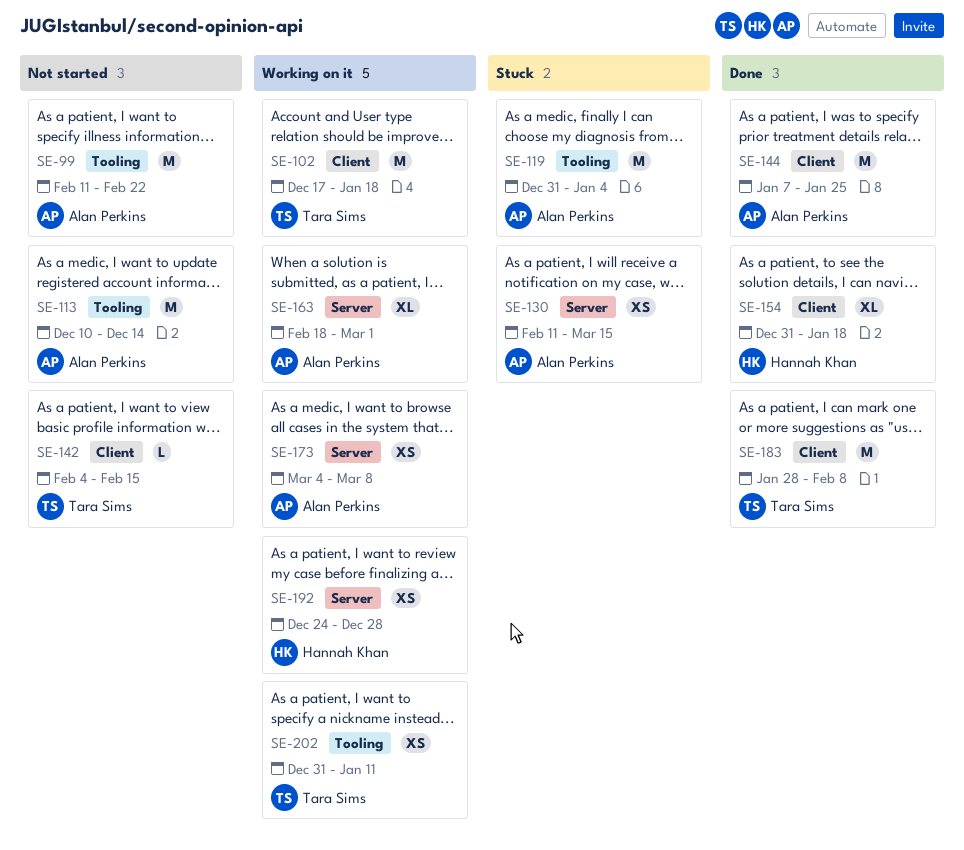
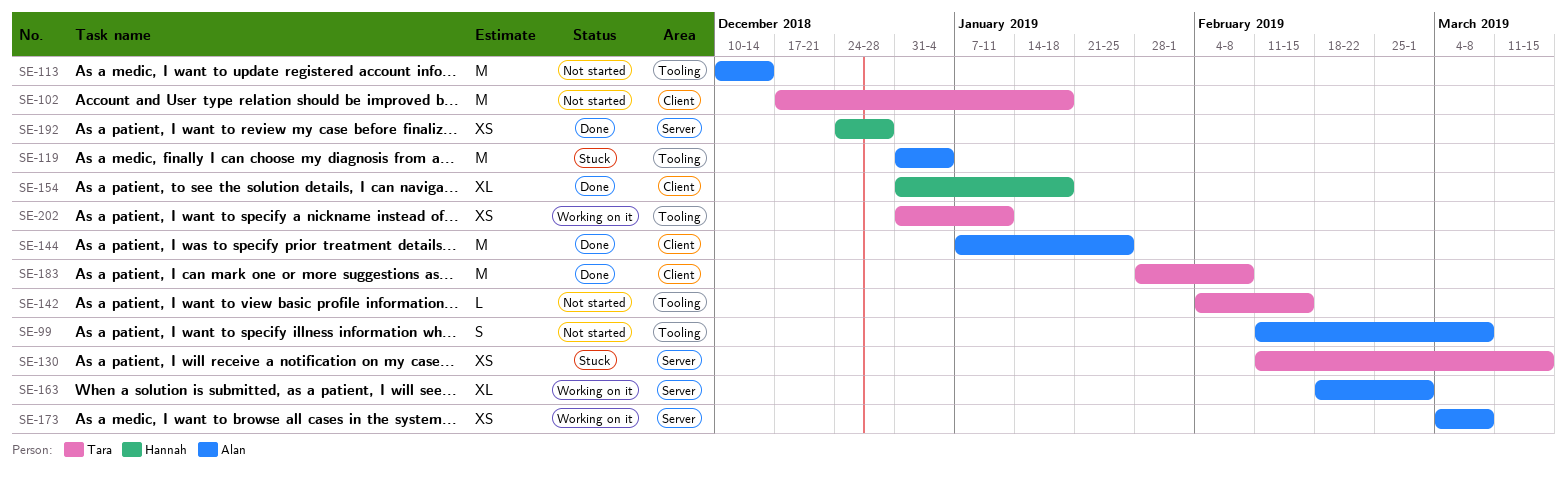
SE-99, estimate: M -> S
SE-99, due: Feb 22 -> Mar 8
SE-102, status: Working on it -> Not started
SE-130, owner: Alan Perkins -> Tara Sims
SE-142, label: Client -> Tooling
SE-192, status: Working on it -> Done

